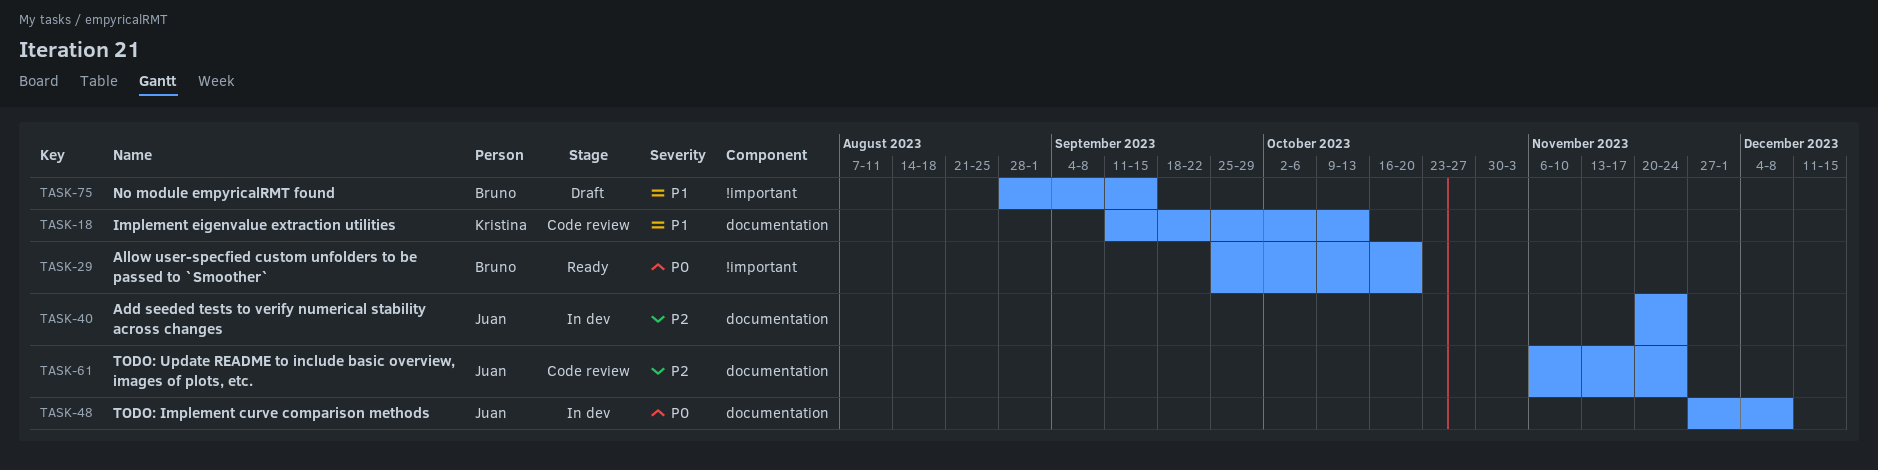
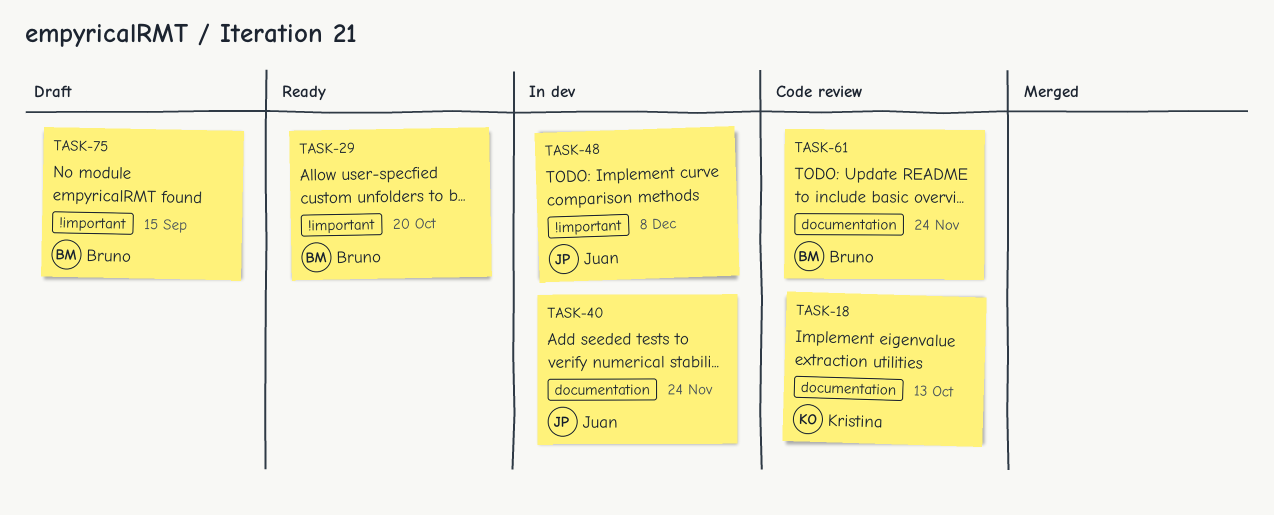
TASK-48, label: documentation -> !important
TASK-61, owner: Juan -> Bruno

